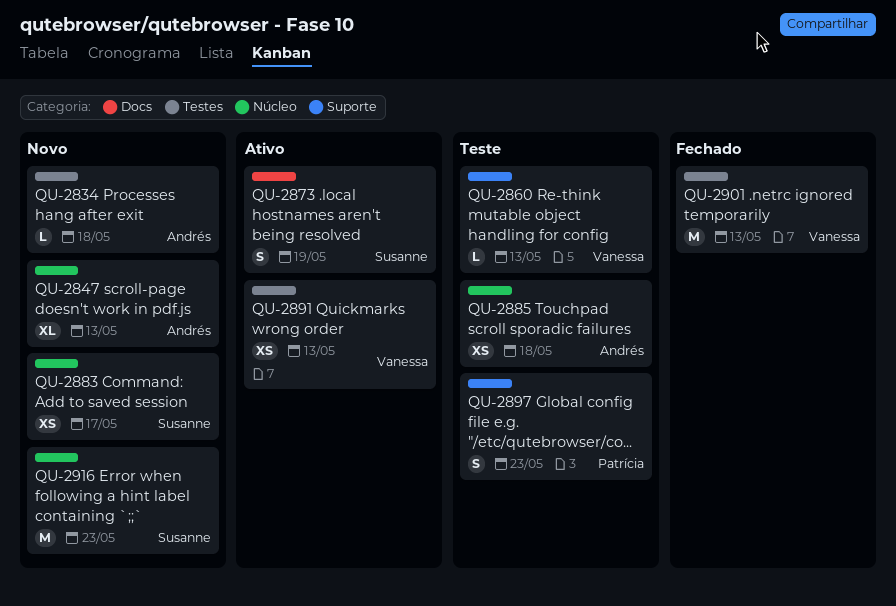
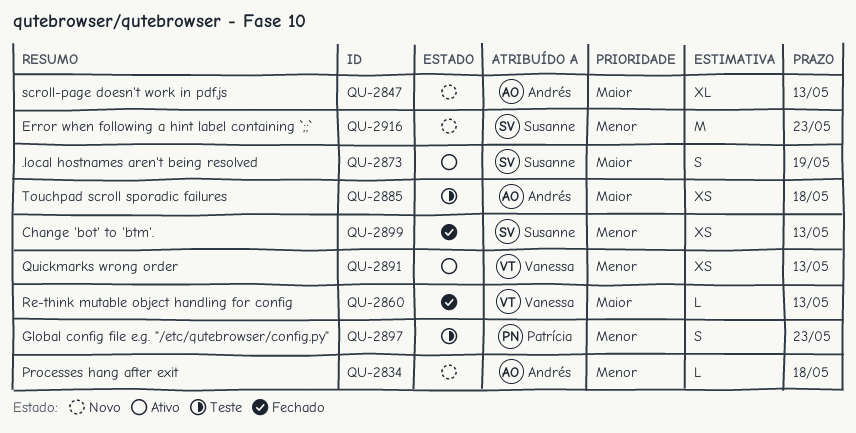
QU-2860, status: Teste -> Fechado
QU-2883: present -> none
QU-2899: none -> present
QU-2901: present -> none

